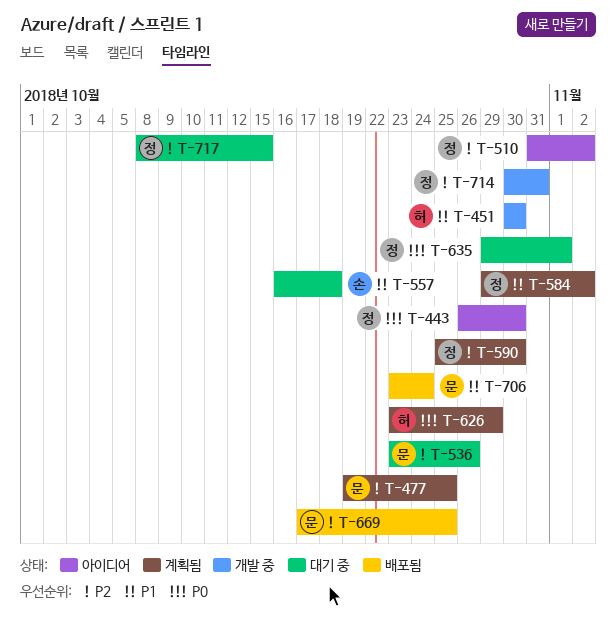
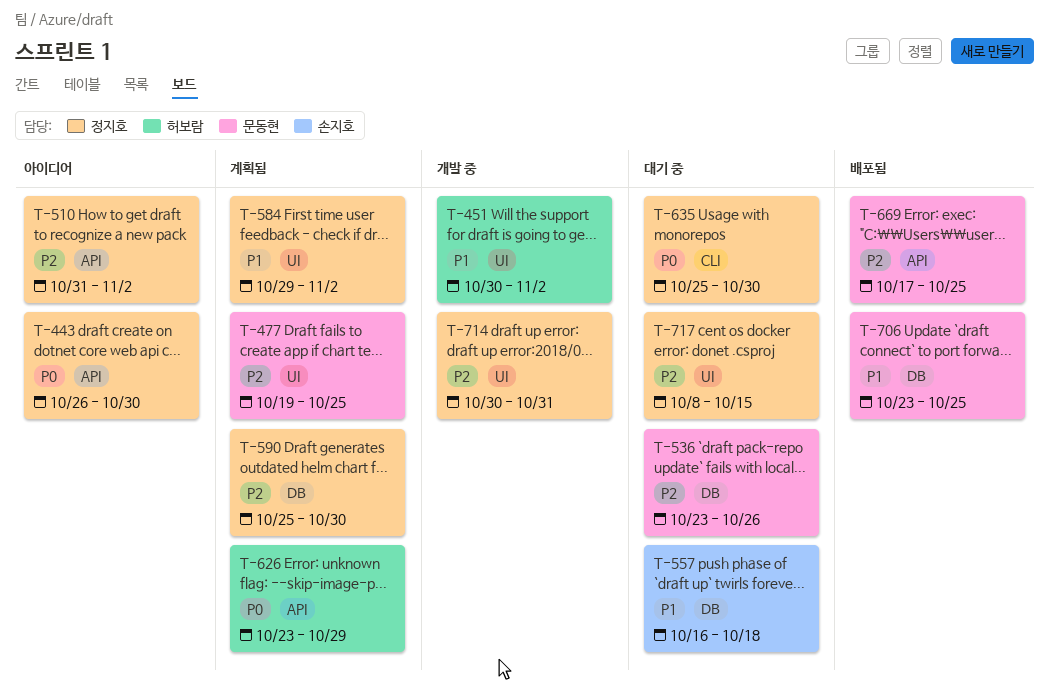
T-451, due: Oct 30 -> Nov 2
T-635, start: Oct 29 -> Oct 25
T-635, due: Nov 1 -> Oct 30
T-706, due: Oct 24 -> Oct 25

